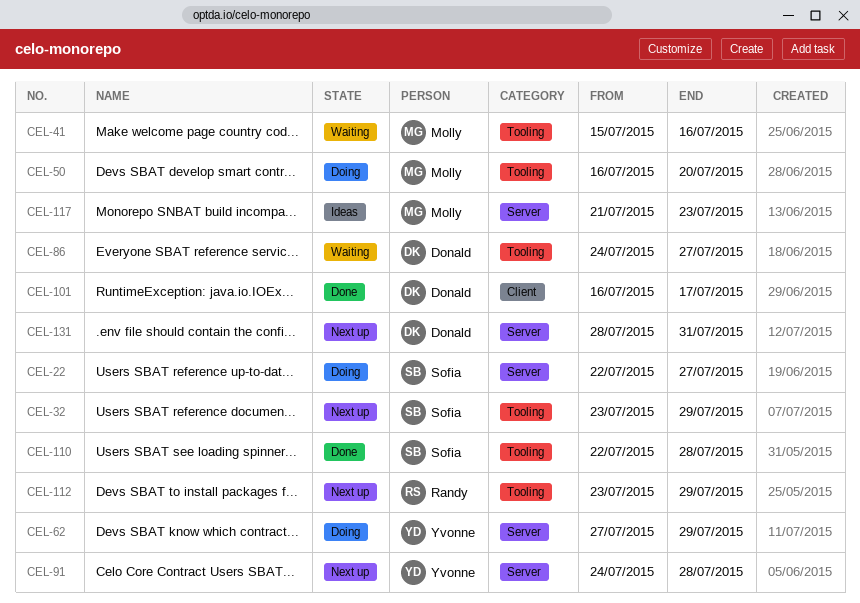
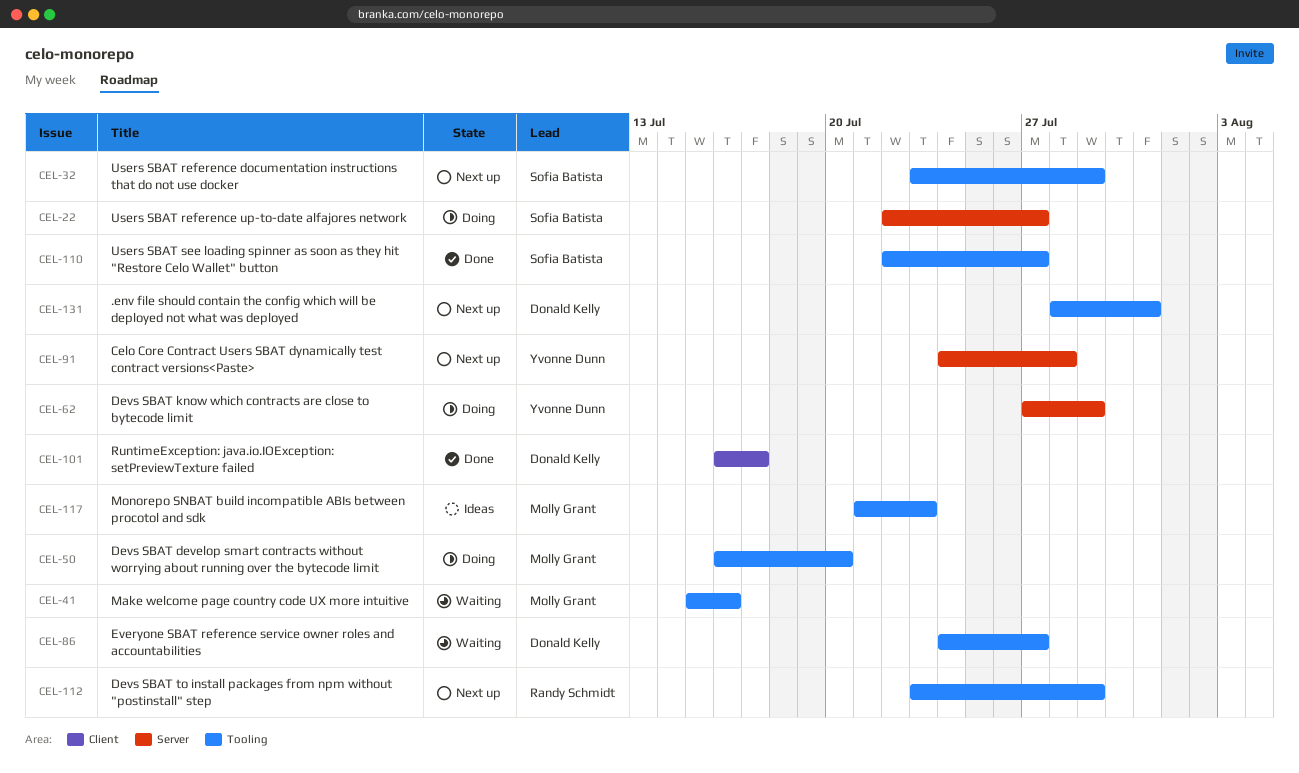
CEL-110, due: Jul 28 -> Jul 27
CEL-117, label: Server -> Tooling
CEL-131, label: Server -> Tooling

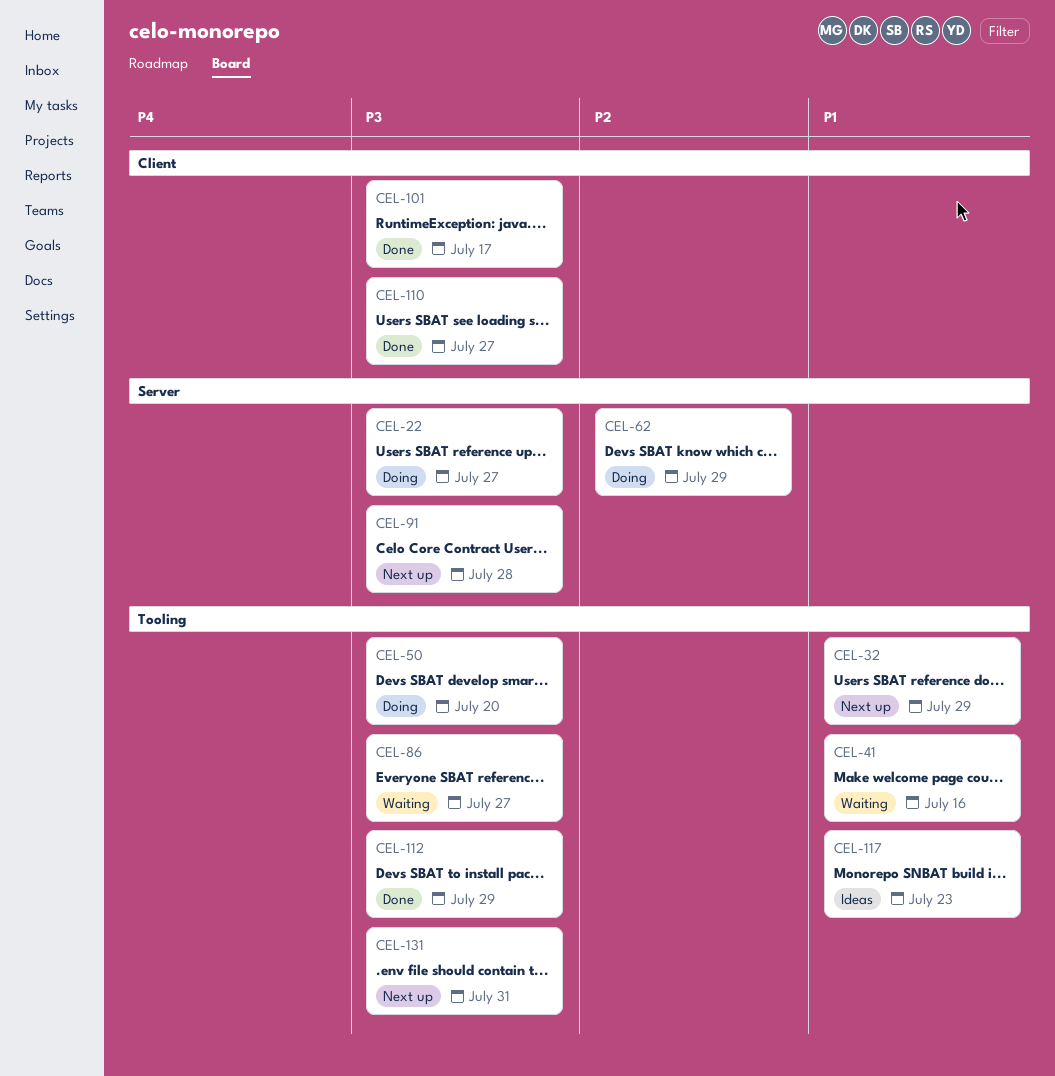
CEL-110, label: Tooling -> Client
CEL-112, status: Next up -> Done

